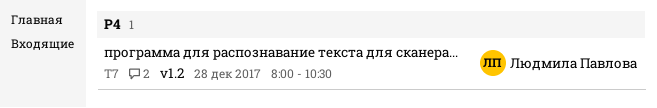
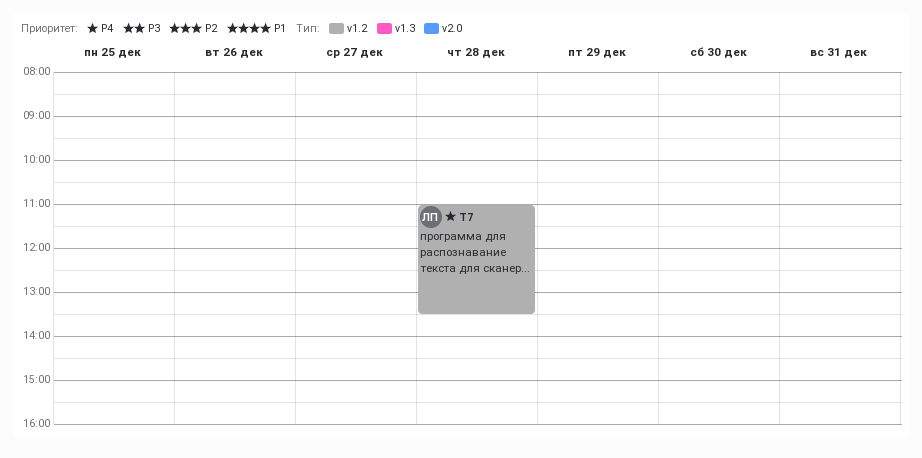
T7, begins: 08:00 -> 11:00
T7, ends: 10:30 -> 13:30

